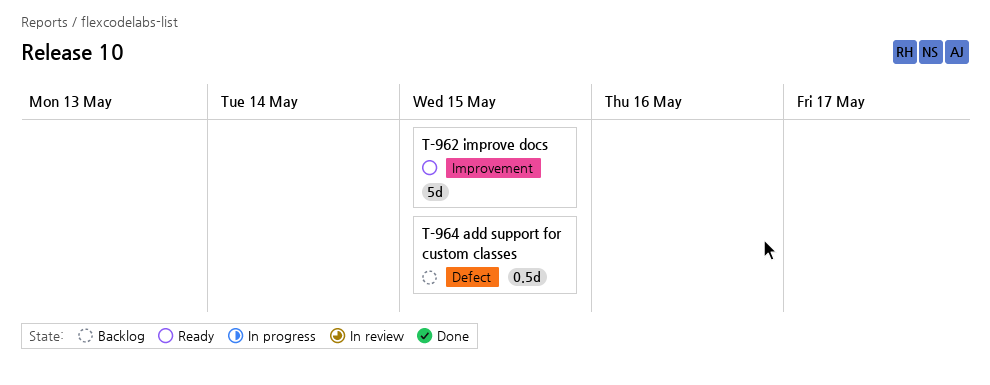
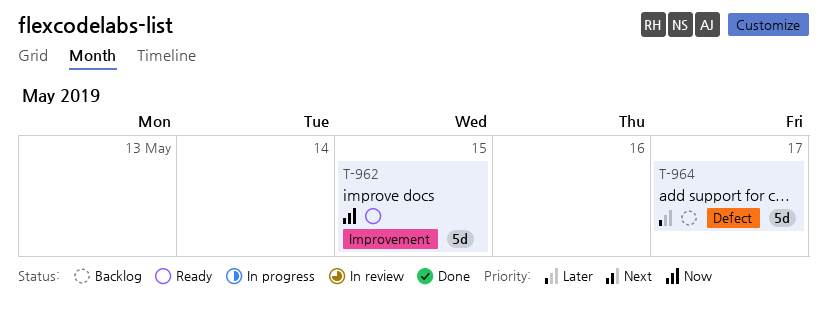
T-964, estimate: 0.5d -> 5d
T-964, due: May 15 -> May 17

